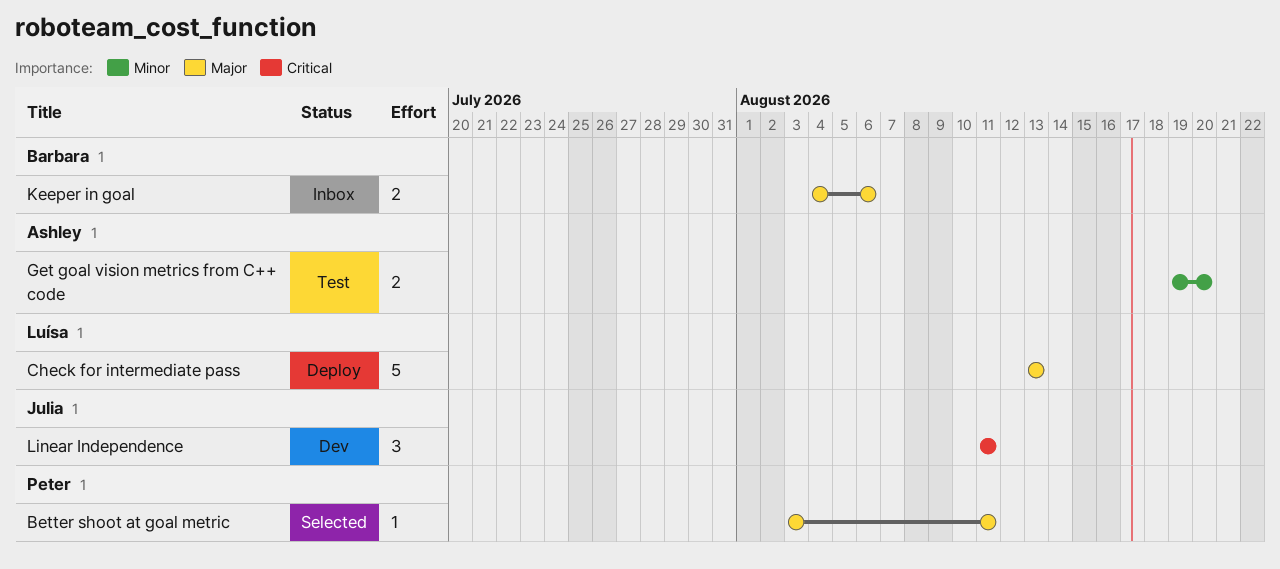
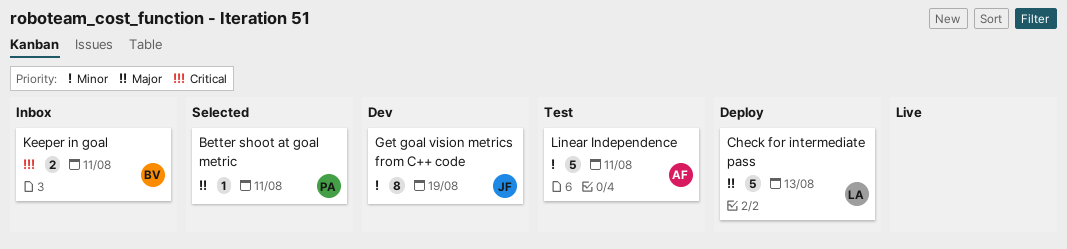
Get goal vision metrics from C++ code, status: Test -> Dev
Get goal vision metrics from C++ code, owner: Ashley -> Julia
Get goal vision metrics from C++ code, estimate: 2 -> 8
Get goal vision metrics from C++ code, due: Aug 20 -> Aug 19
Keeper in goal, priority: Major -> Critical
Keeper in goal, due: Aug 6 -> Aug 11
Linear Independence, status: Dev -> Test
Linear Independence, owner: Julia -> Ashley
Linear Independence, priority: Critical -> Minor
Linear Independence, estimate: 3 -> 5

